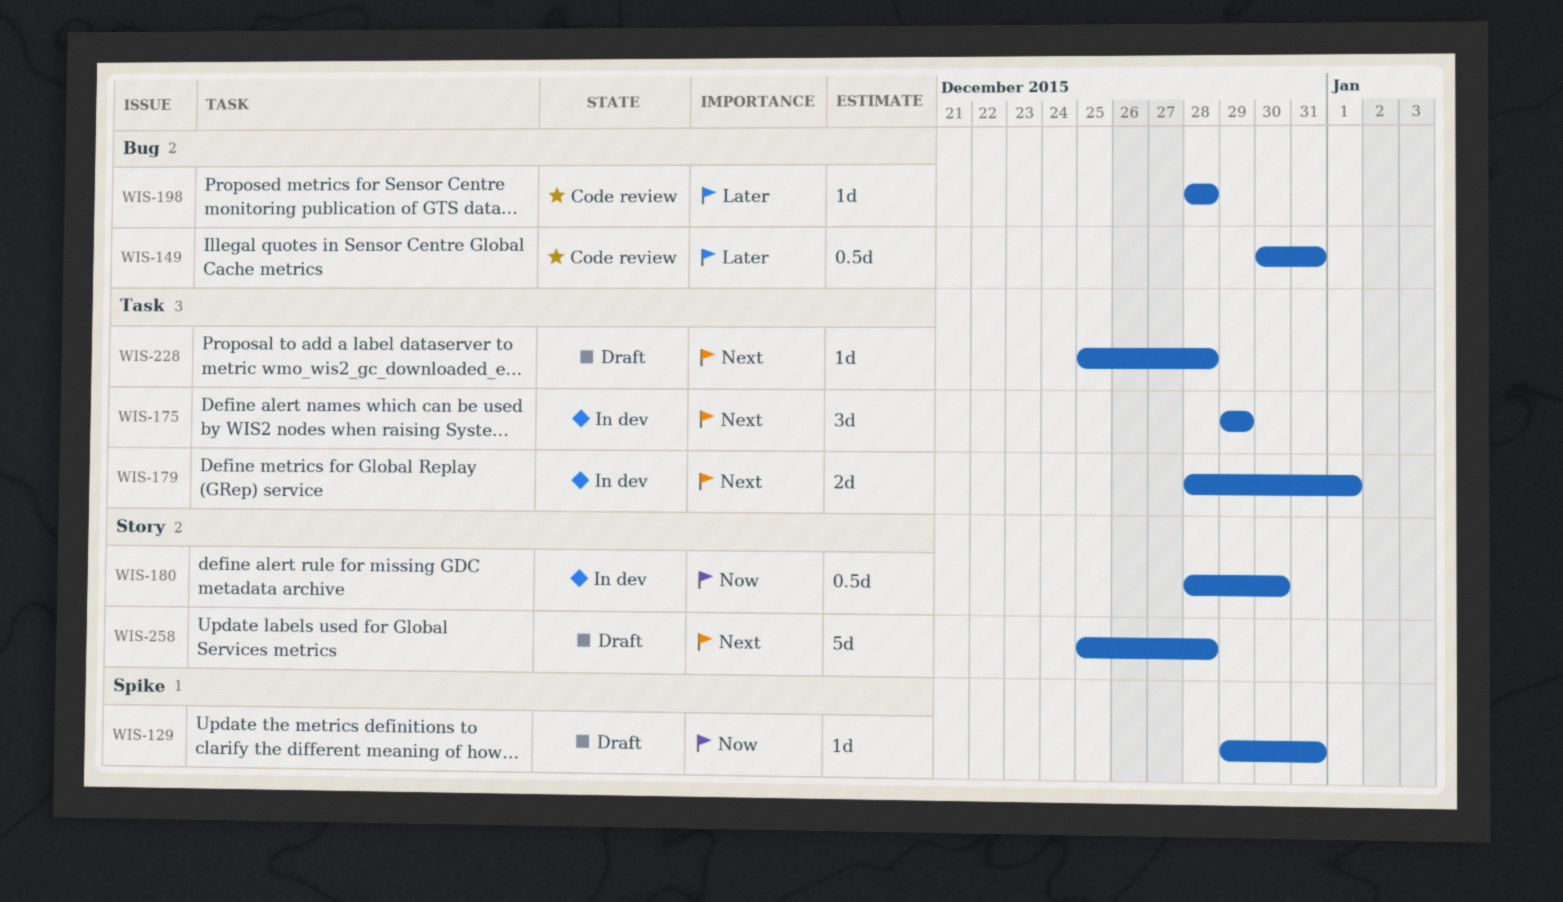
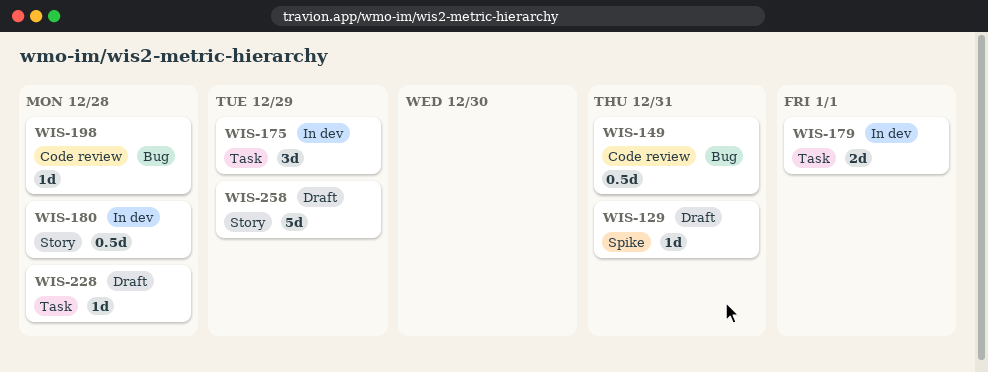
WIS-180, due: Dec 30 -> Dec 28
WIS-258, due: Dec 28 -> Dec 29

